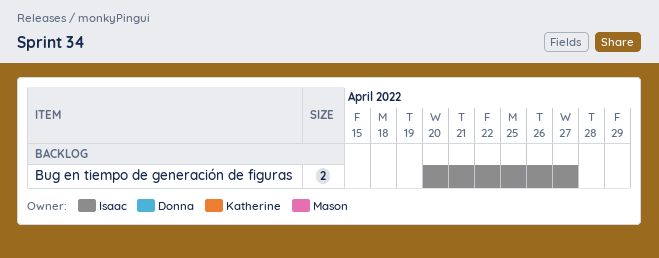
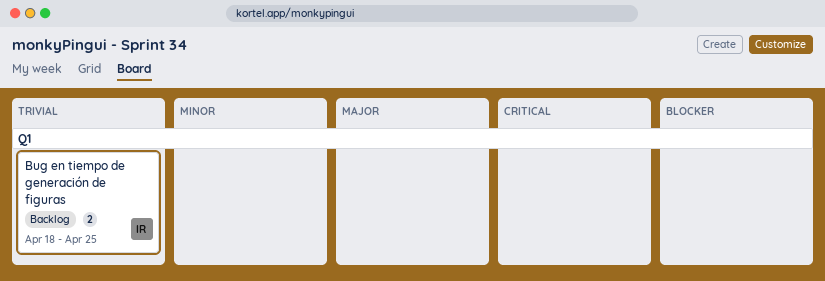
Bug en tiempo de generación de figuras, start: Apr 20 -> Apr 18
Bug en tiempo de generación de figuras, due: Apr 27 -> Apr 25

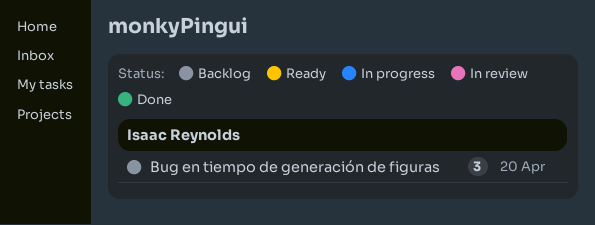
Bug en tiempo de generación de figuras, estimate: 2 -> 3
Bug en tiempo de generación de figuras, due: Apr 25 -> Apr 20

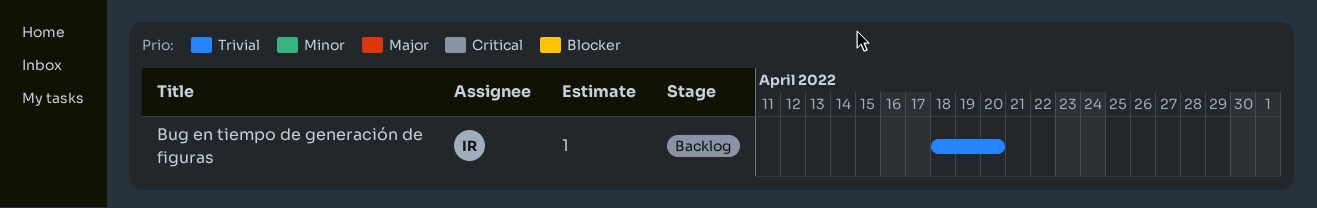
Bug en tiempo de generación de figuras, estimate: 3 -> 1

